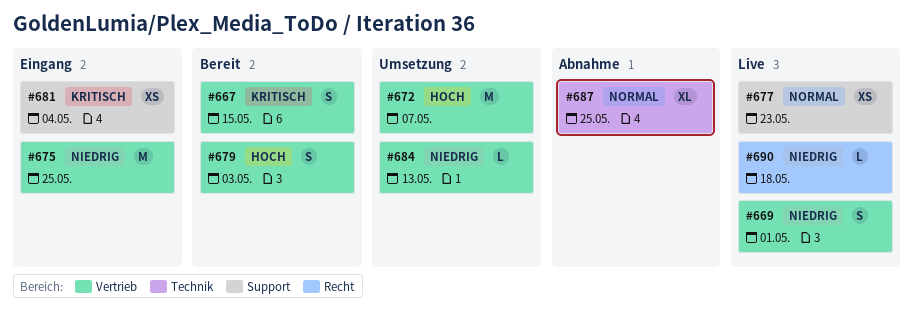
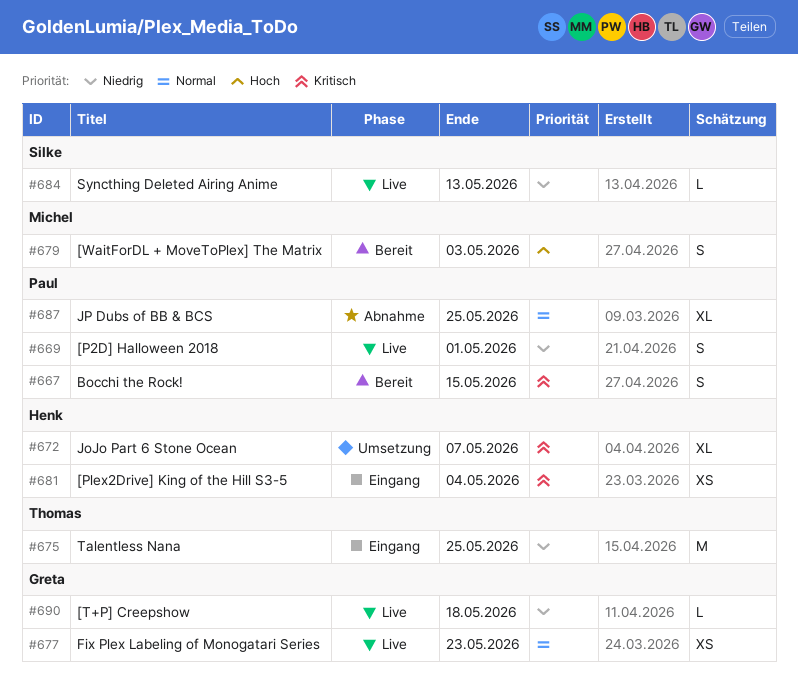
#672, priority: Hoch -> Kritisch
#672, estimate: M -> XL
#684, status: Umsetzung -> Live

